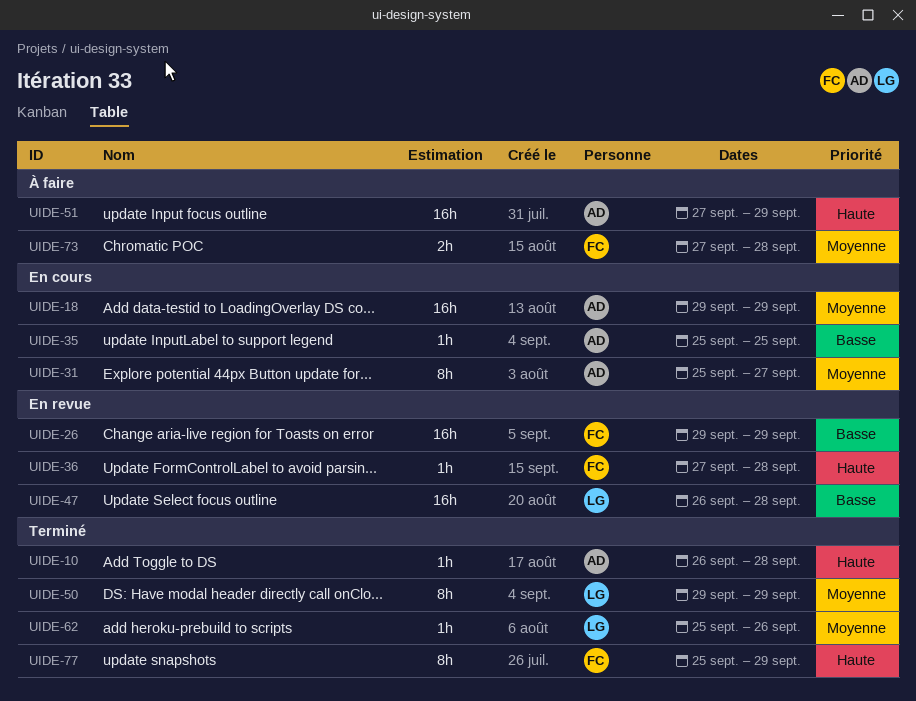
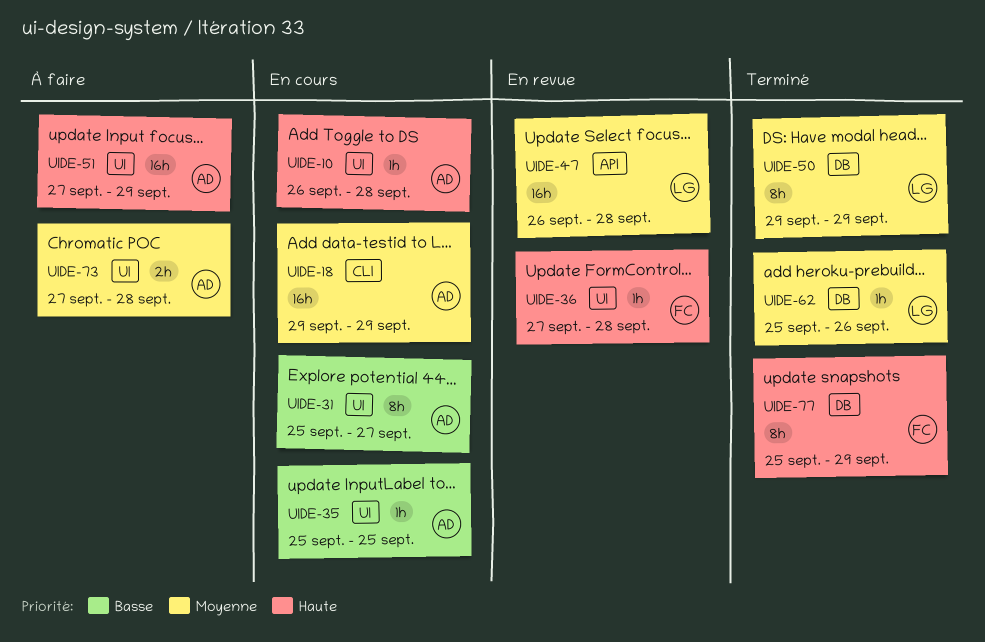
UIDE-10, status: Terminé -> En cours
UIDE-26: present -> none
UIDE-31, priority: Moyenne -> Basse
UIDE-47, priority: Basse -> Moyenne
UIDE-73, owner: FC -> AD

